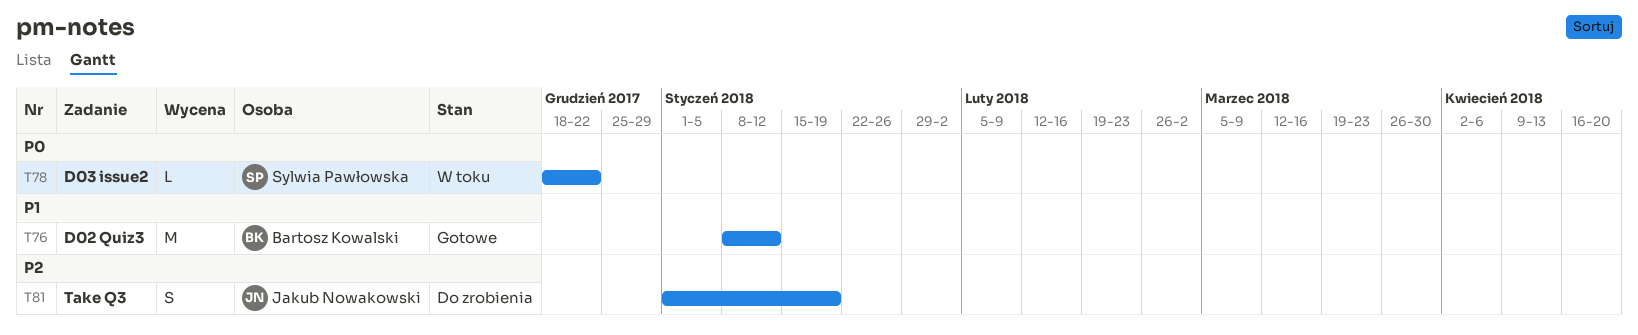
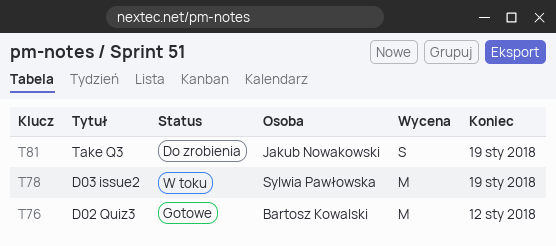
T78, estimate: L -> M
T78, due: Dec 22 -> Jan 19

